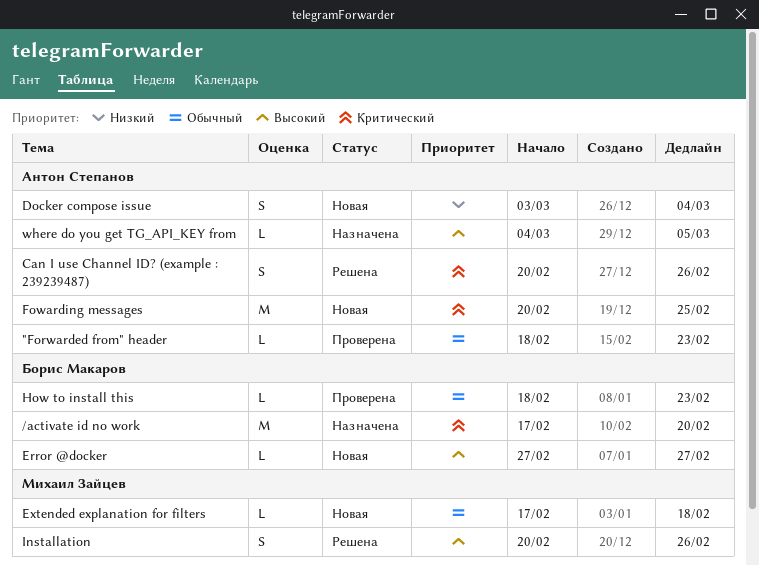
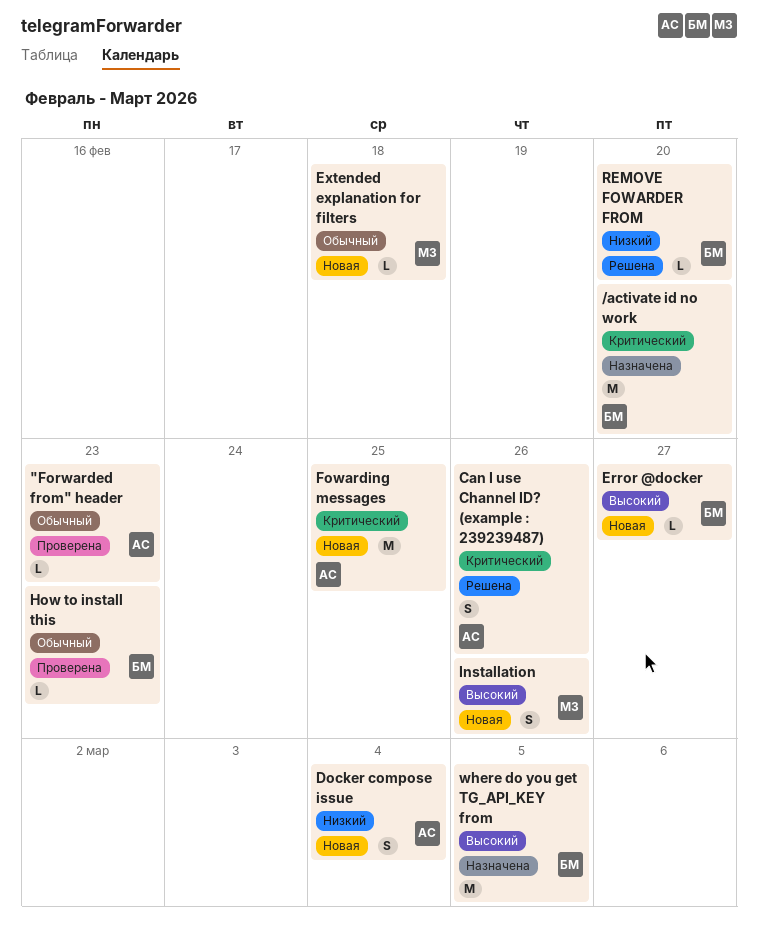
Installation, status: Решена -> Новая
REMOVE FOWARDER FROM: none -> present
where do you get TG_API_KEY from, owner: Антон Степанов -> Борис Макаров
where do you get TG_API_KEY from, estimate: L -> M

